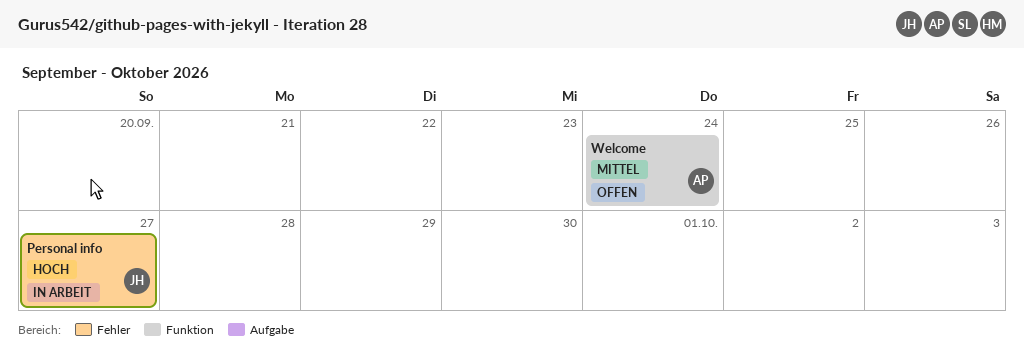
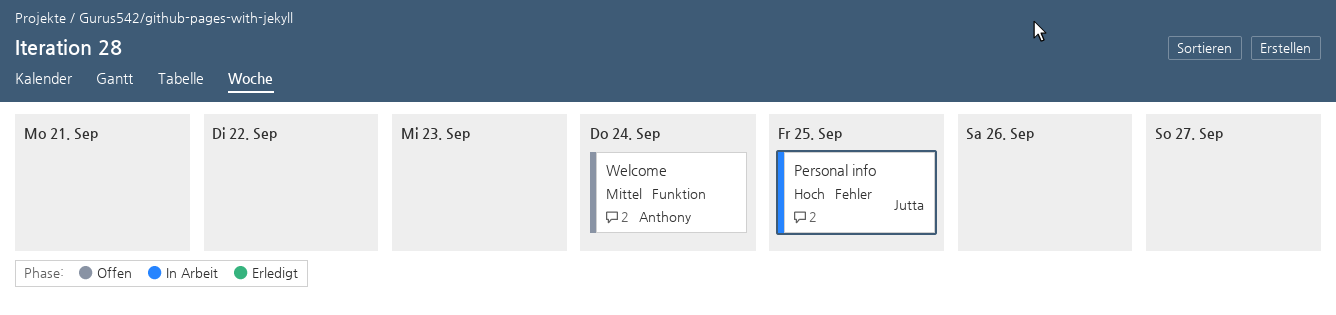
Personal info, due: Sep 27 -> Sep 25

